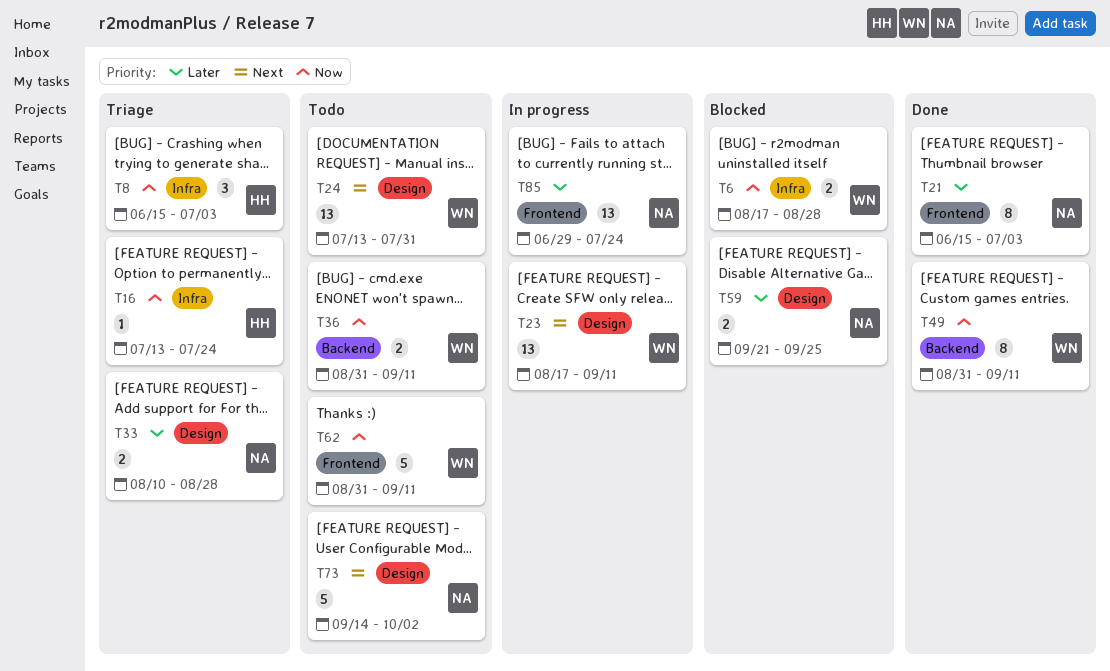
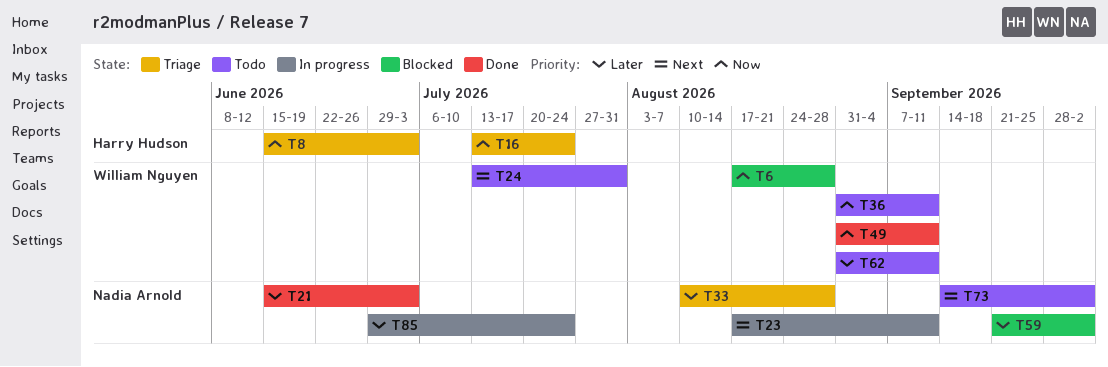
T23, owner: William Nguyen -> Nadia Arnold
T59, due: Sep 25 -> Oct 2
T62, priority: Now -> Later

